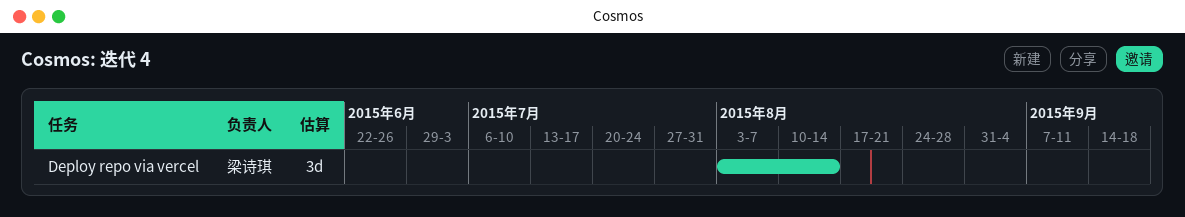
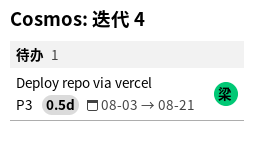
Deploy repo via vercel, estimate: 3d -> 0.5d
Deploy repo via vercel, due: Aug 14 -> Aug 21

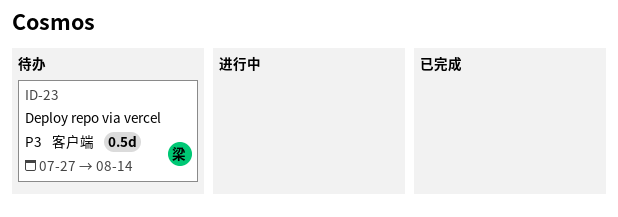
Deploy repo via vercel, start: Aug 3 -> Jul 27
Deploy repo via vercel, due: Aug 21 -> Aug 14

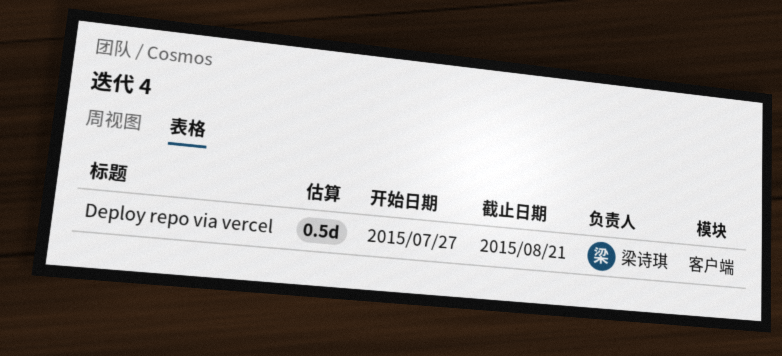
Deploy repo via vercel, due: Aug 14 -> Aug 21

